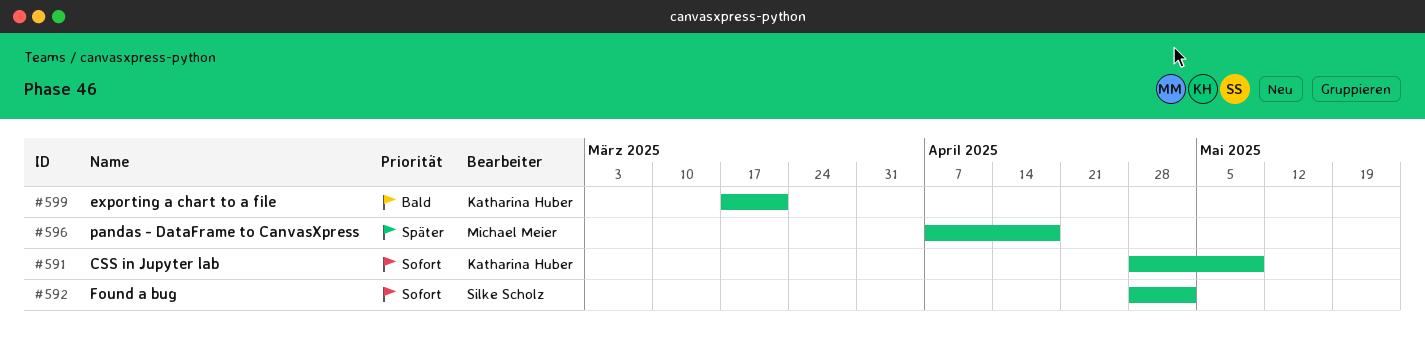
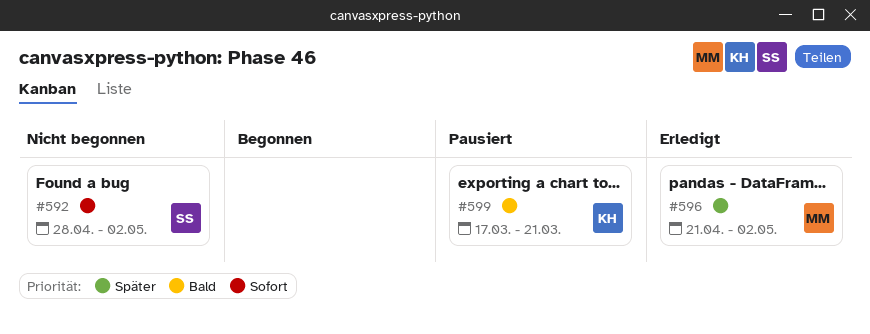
#591: present -> none
#596, start: Apr 7 -> Apr 21
#596, due: Apr 18 -> May 2

